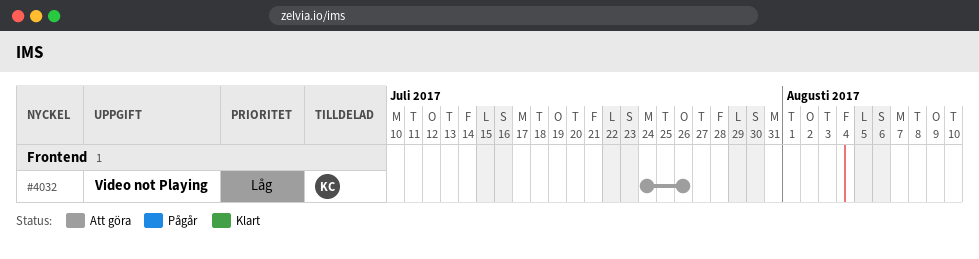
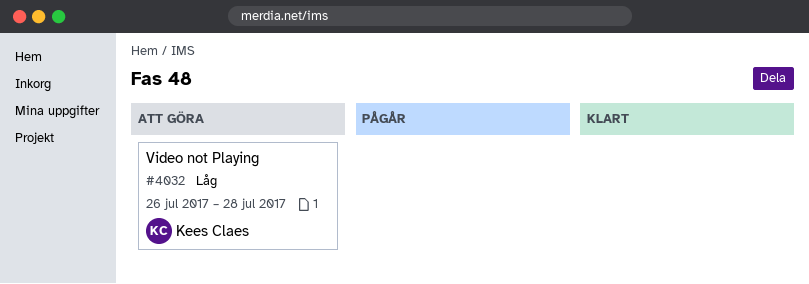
#4032, start: Jul 24 -> Jul 26
#4032, due: Jul 26 -> Jul 28

